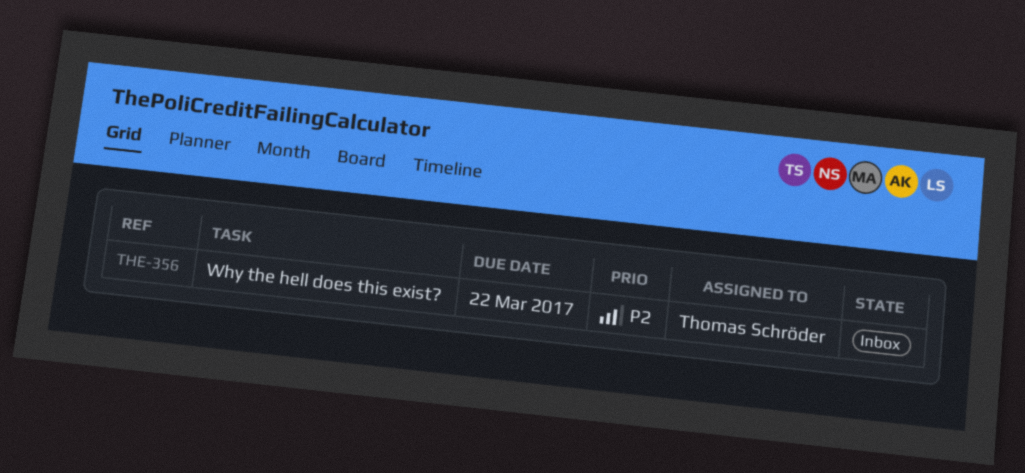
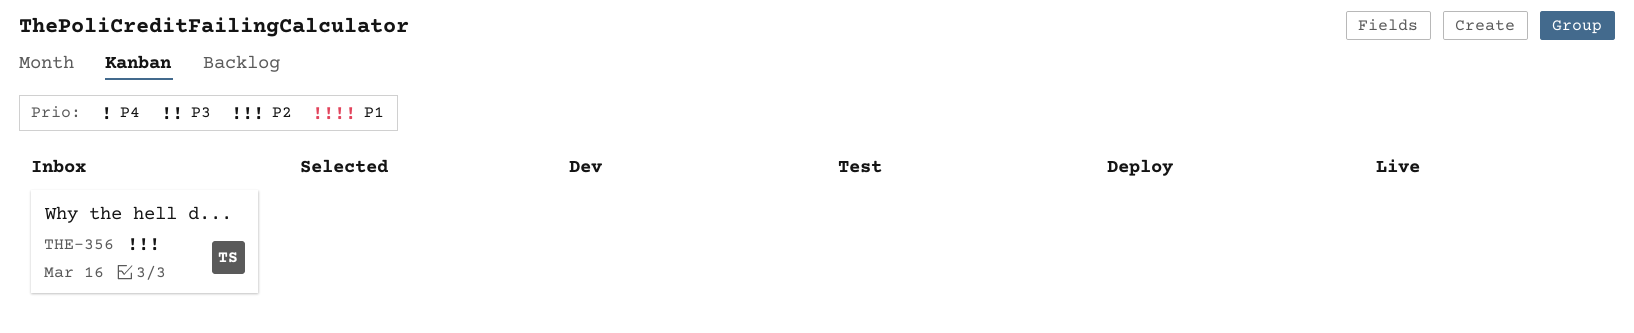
THE-356, due: Mar 22 -> Mar 16

